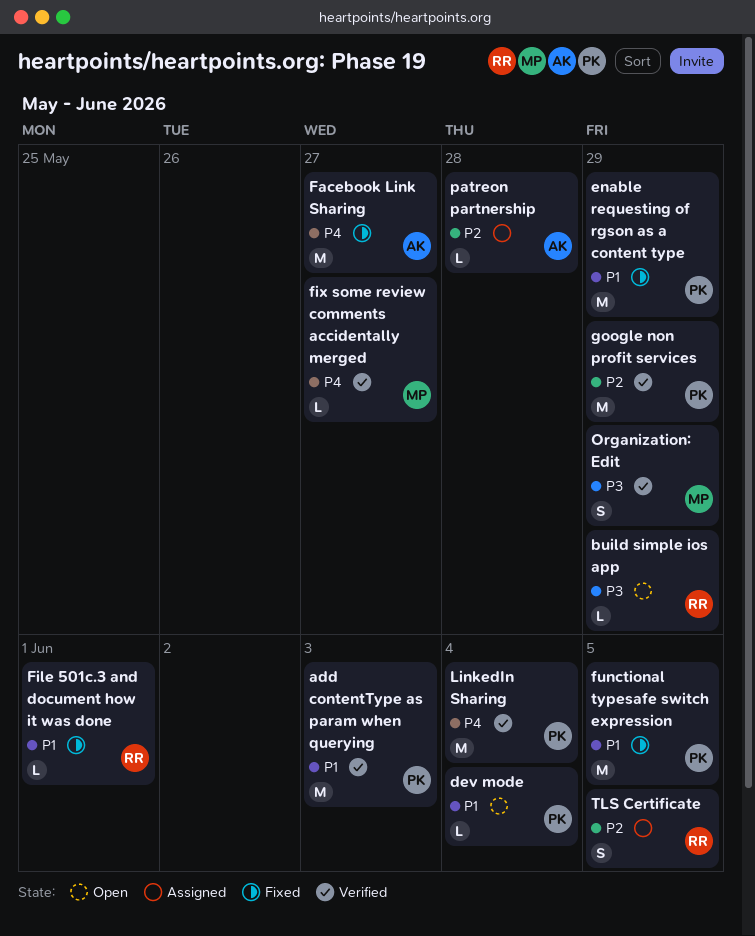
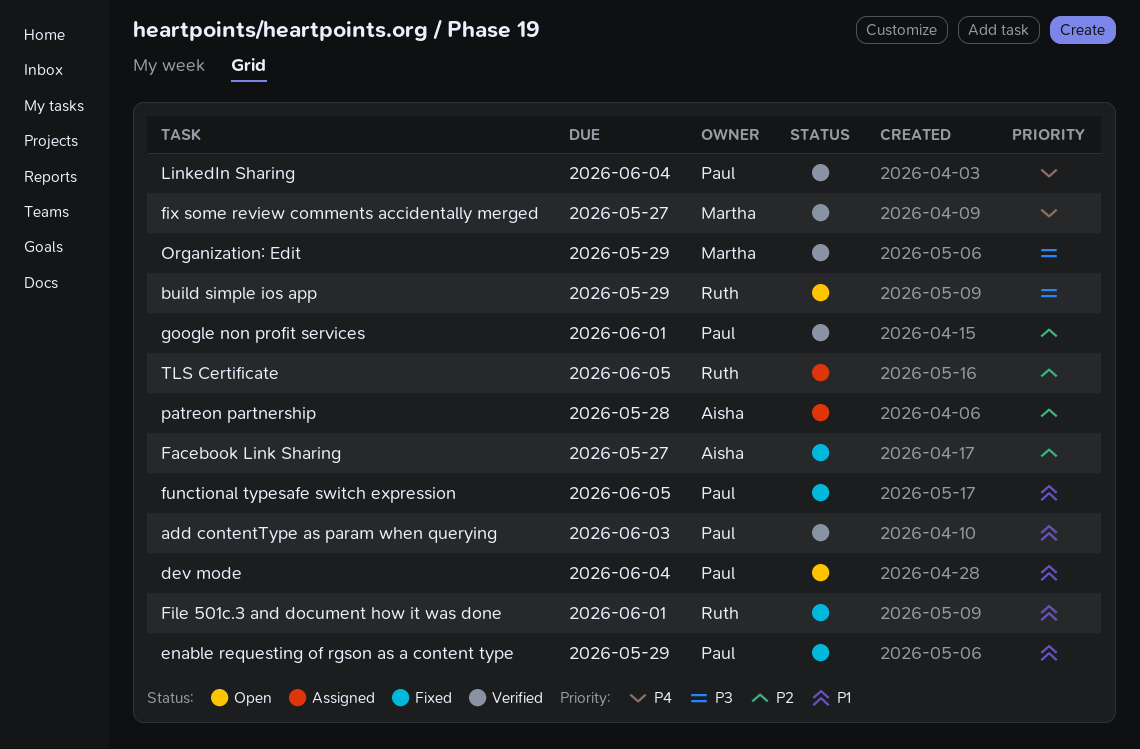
Facebook Link Sharing, priority: P4 -> P2
google non profit services, due: May 29 -> Jun 1

